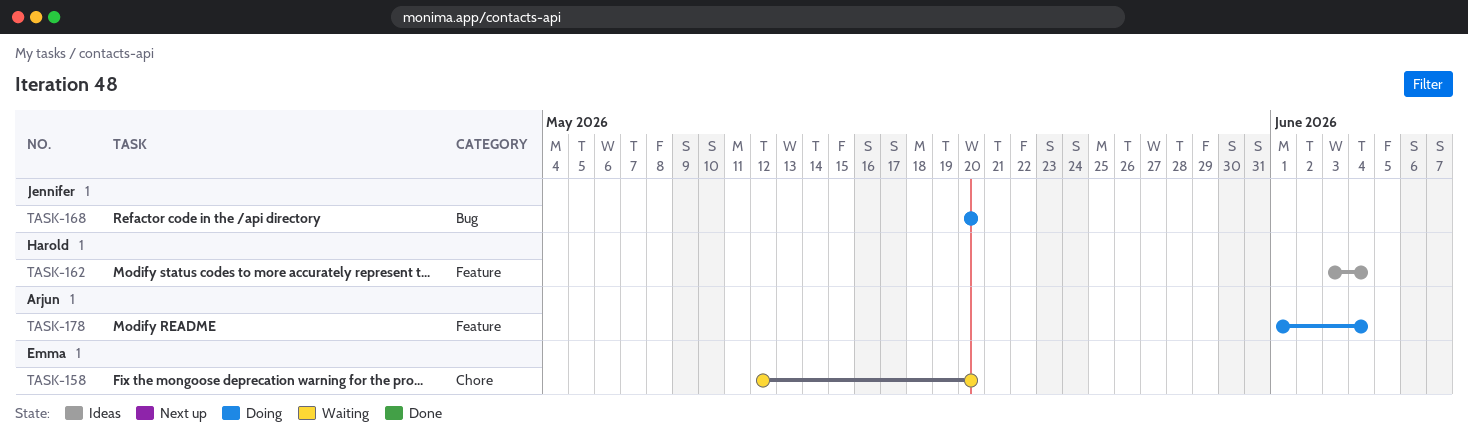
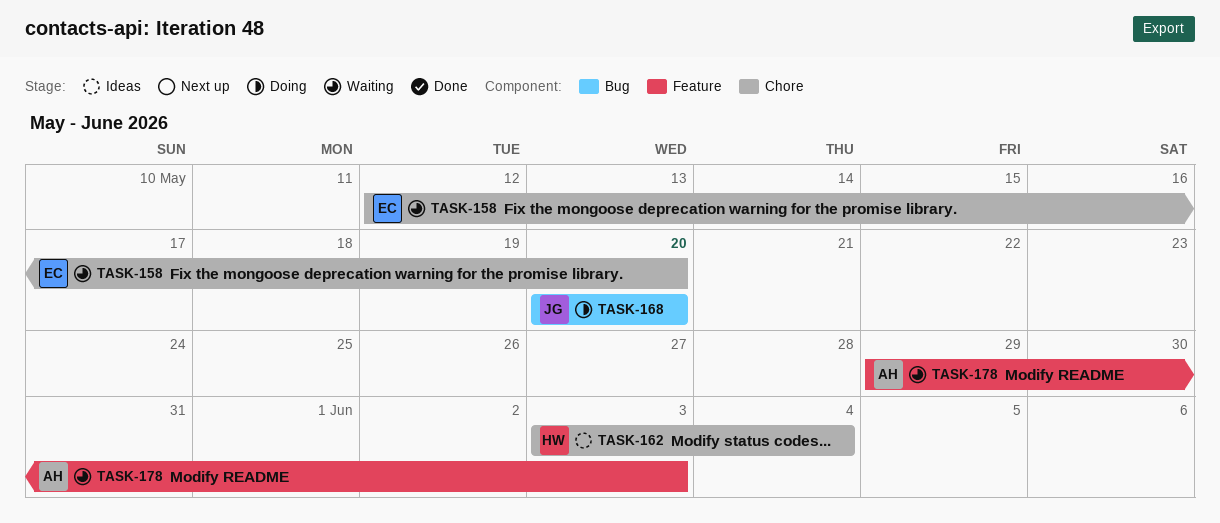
TASK-162, label: Feature -> Chore
TASK-178, status: Doing -> Waiting
TASK-178, start: Jun 1 -> May 29
TASK-178, due: Jun 4 -> Jun 3

